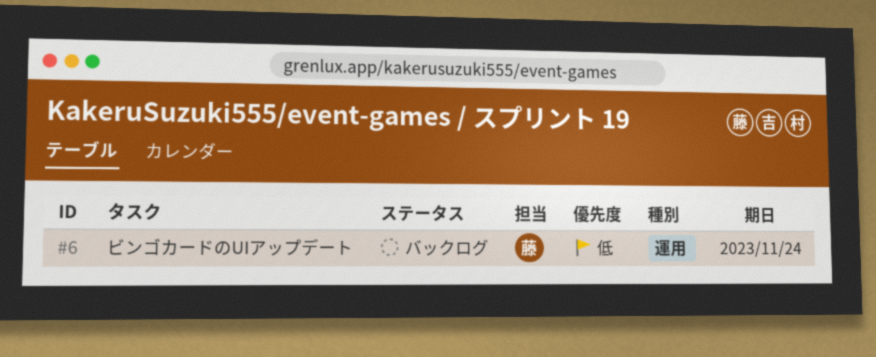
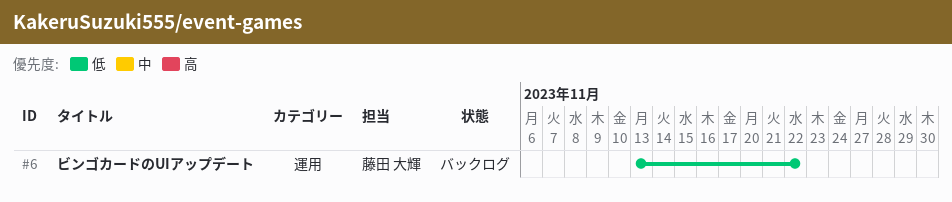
#6, due: Nov 24 -> Nov 22

